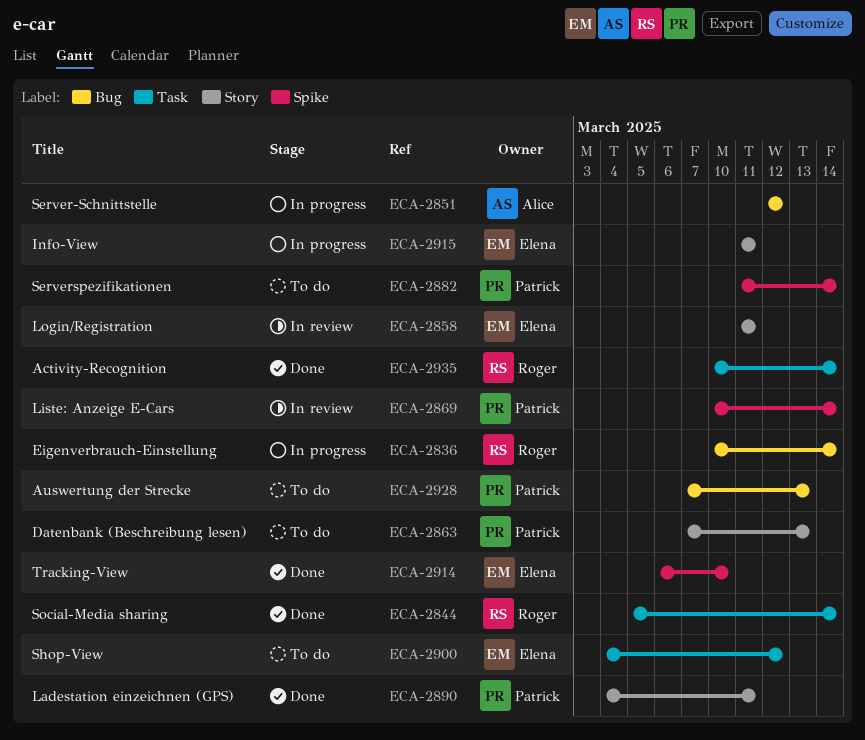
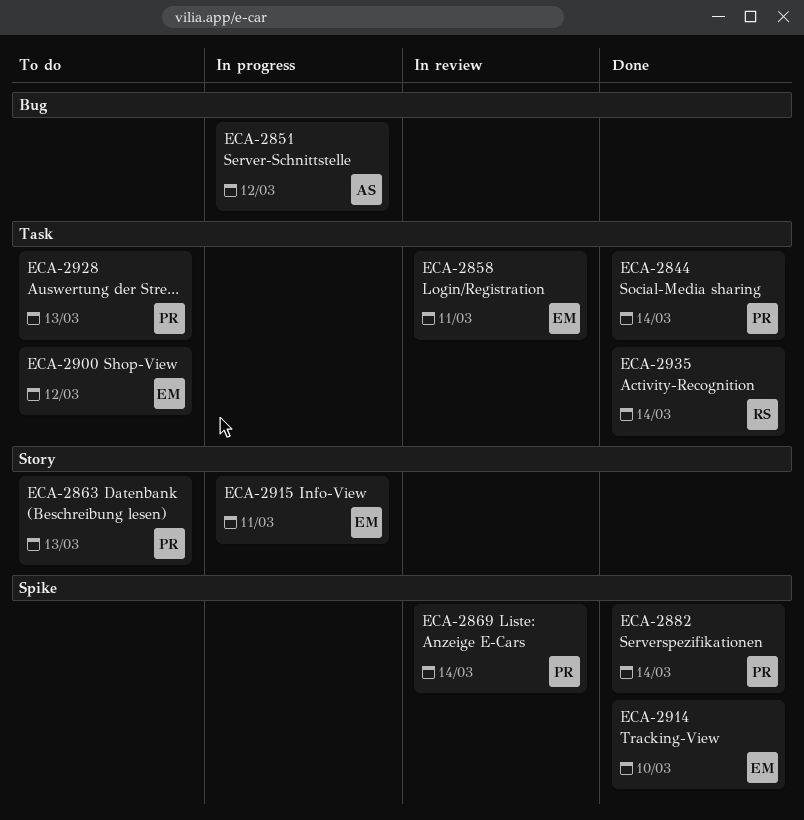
ECA-2836: present -> none
ECA-2844, owner: Roger -> Patrick
ECA-2858, label: Story -> Task
ECA-2882, status: To do -> Done
ECA-2890: present -> none
ECA-2928, label: Bug -> Task

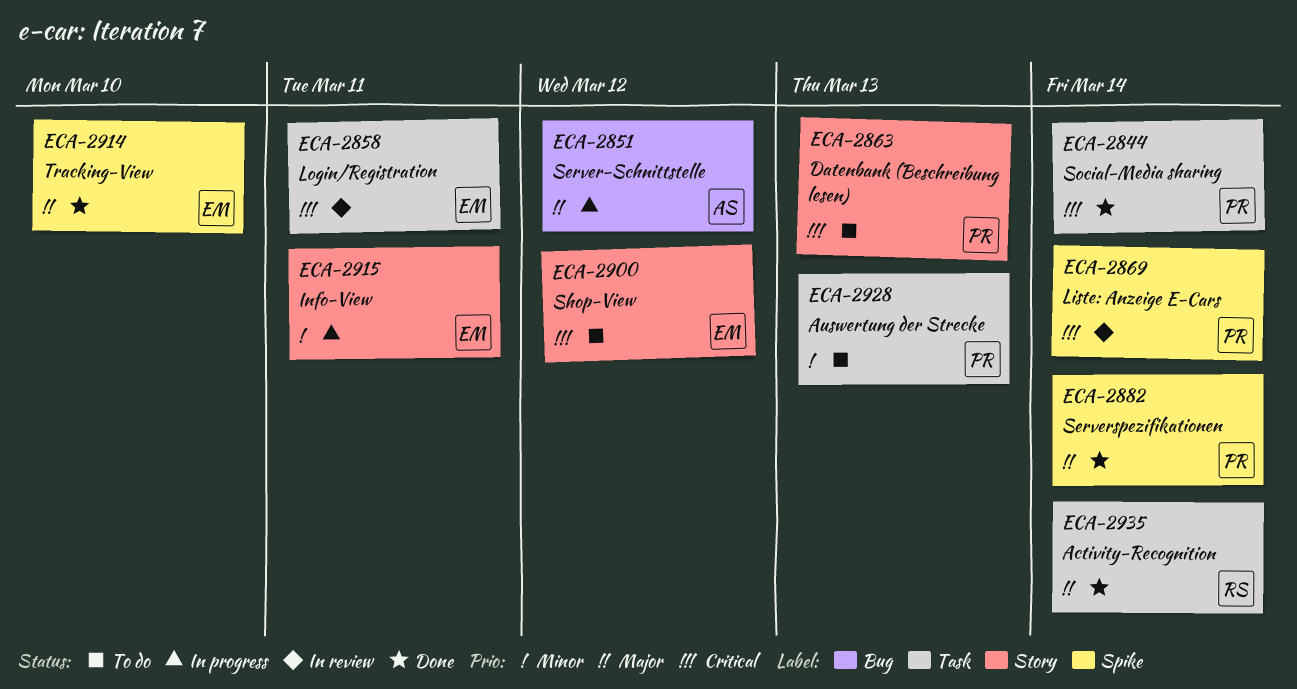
ECA-2900, label: Task -> Story

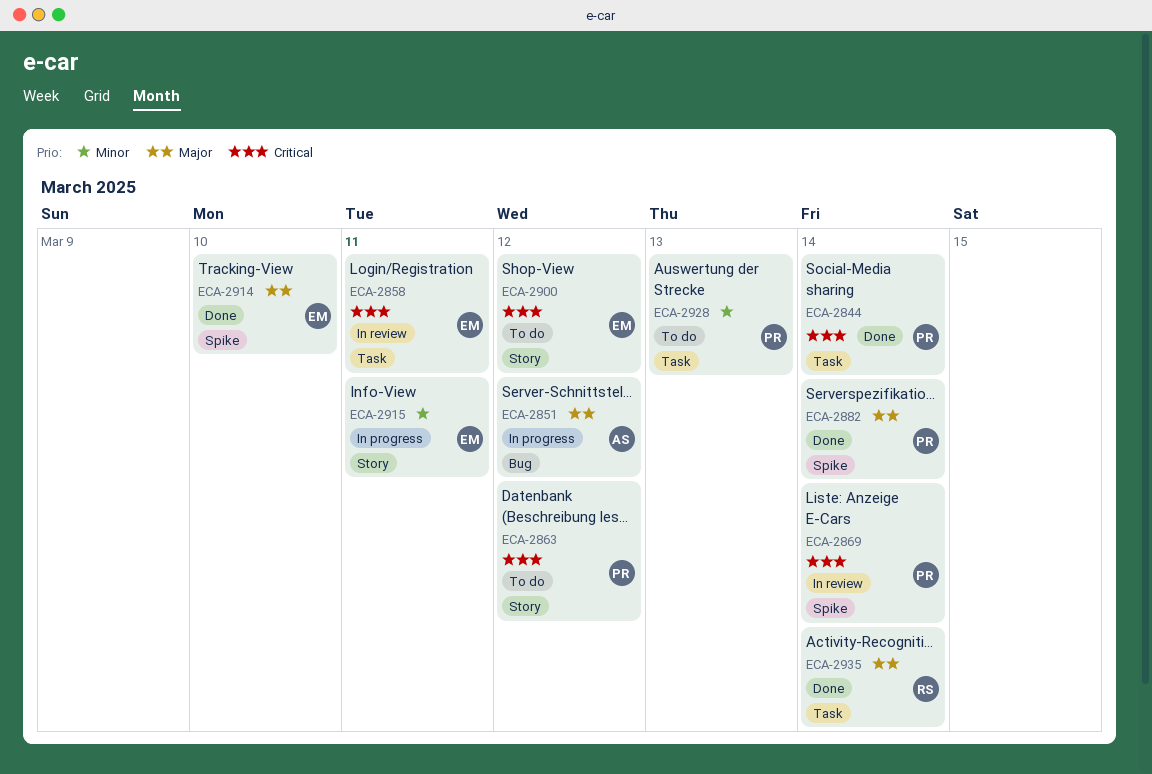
ECA-2863, due: Mar 13 -> Mar 12

